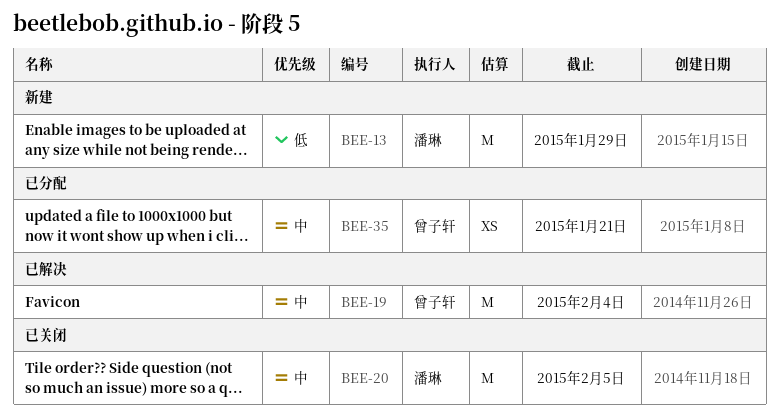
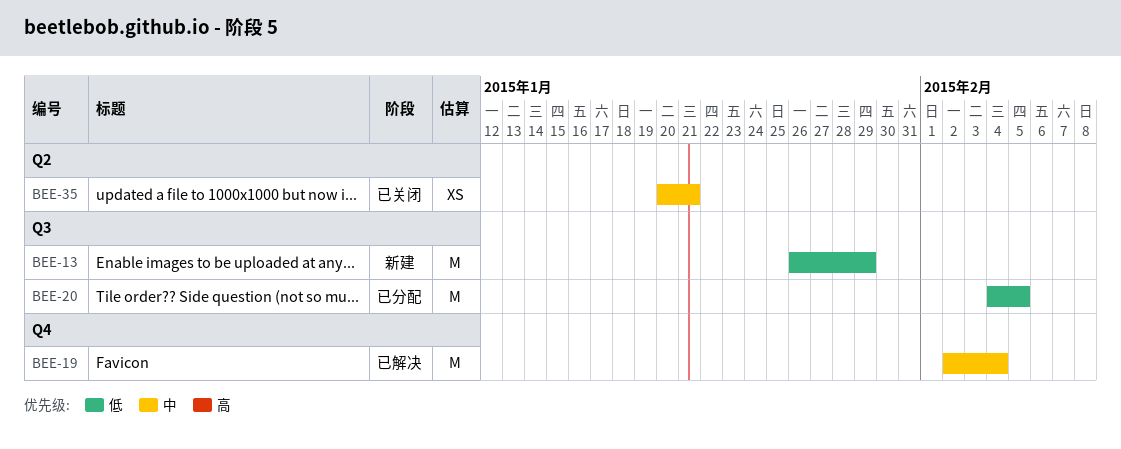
BEE-20, status: 已关闭 -> 已分配
BEE-20, priority: 中 -> 低
BEE-35, status: 已分配 -> 已关闭

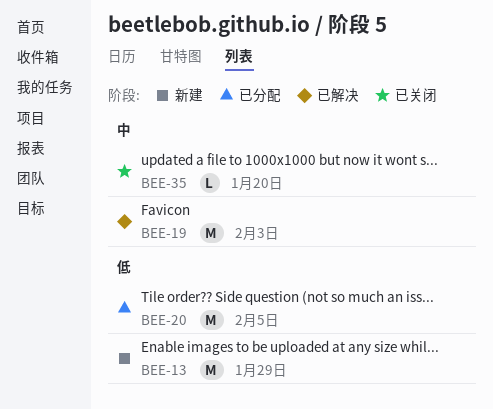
BEE-19, due: Feb 4 -> Feb 3
BEE-35, estimate: XS -> L
BEE-35, due: Jan 21 -> Jan 20

